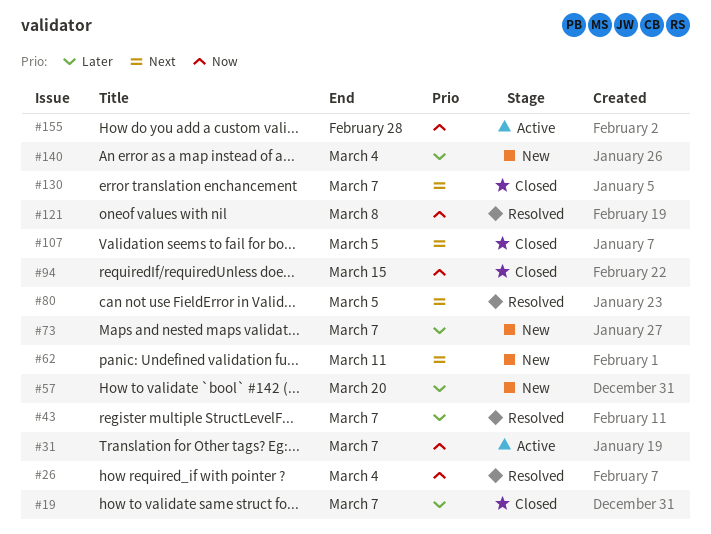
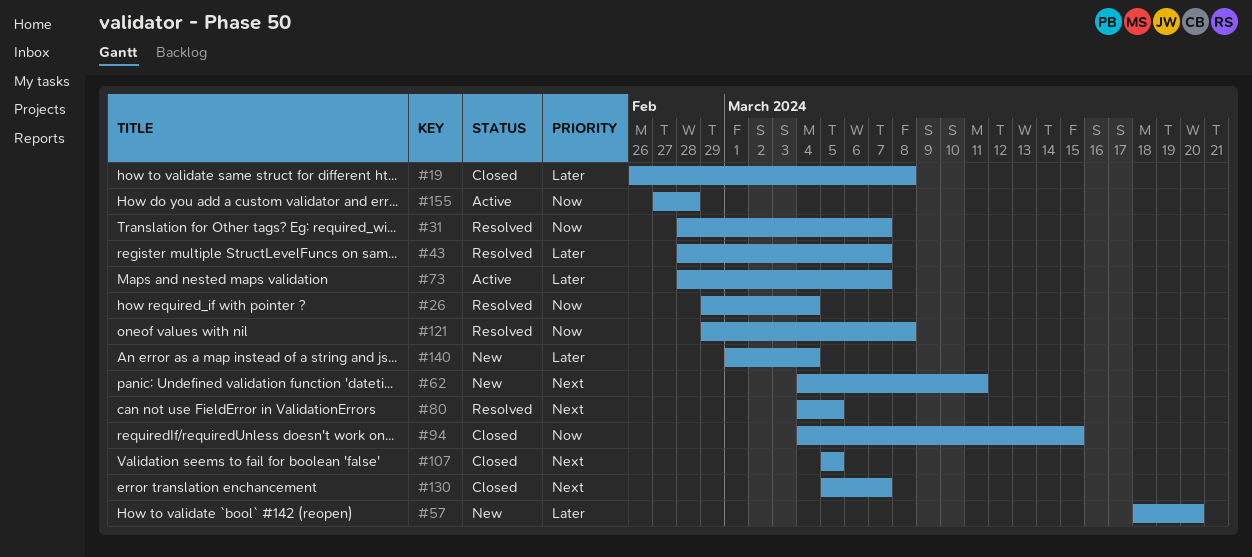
#19, due: Mar 7 -> Mar 8
#31, status: Active -> Resolved
#73, status: New -> Active

